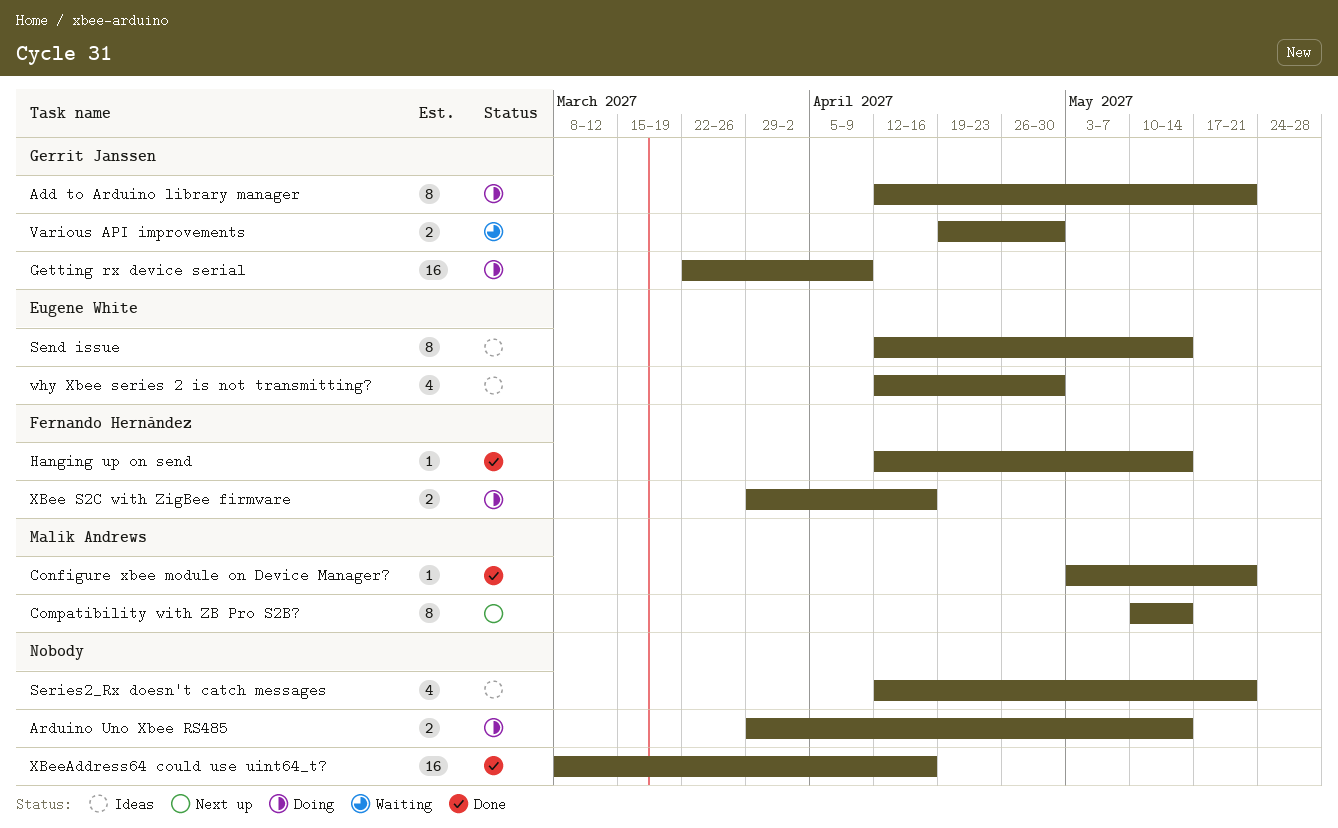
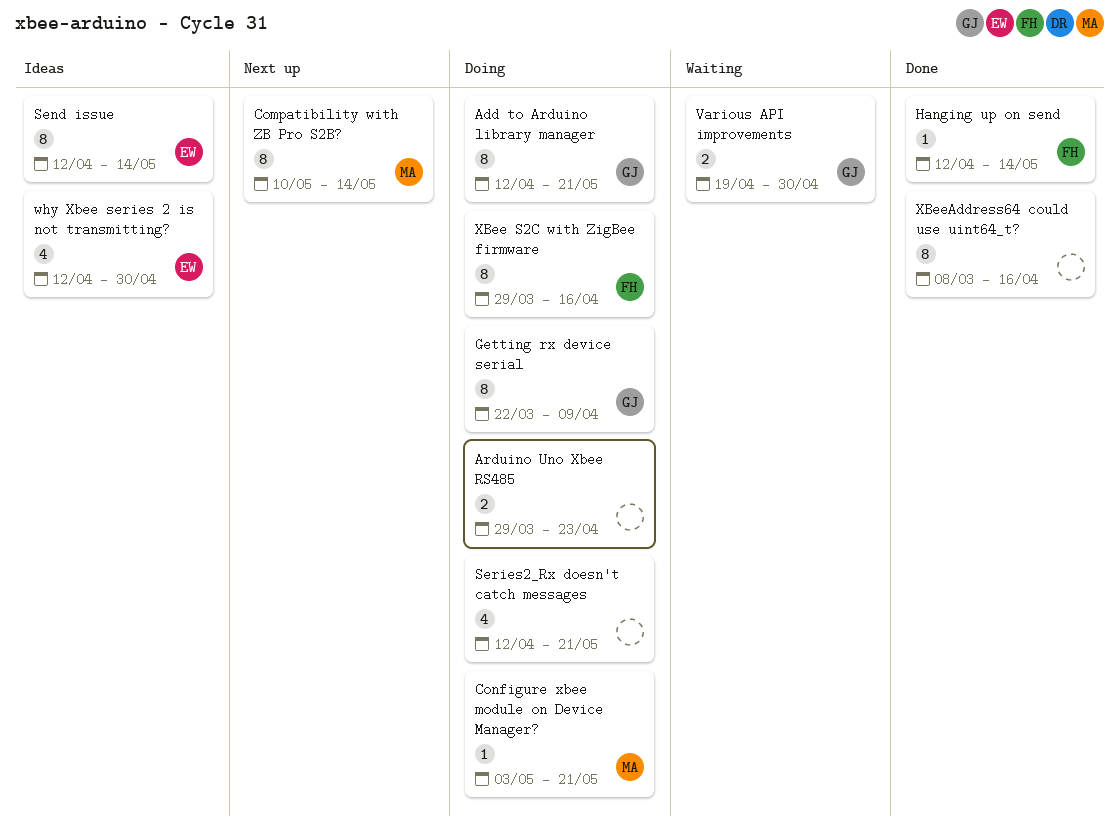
Arduino Uno Xbee RS485, due: May 14 -> Apr 23
Configure xbee module on Device Manager?, status: Done -> Doing
Getting rx device serial, estimate: 16 -> 8
Series2_Rx doesn't catch messages, status: Ideas -> Doing
XBee S2C with ZigBee firmware, estimate: 2 -> 8
XBeeAddress64 could use uint64_t?, estimate: 16 -> 8

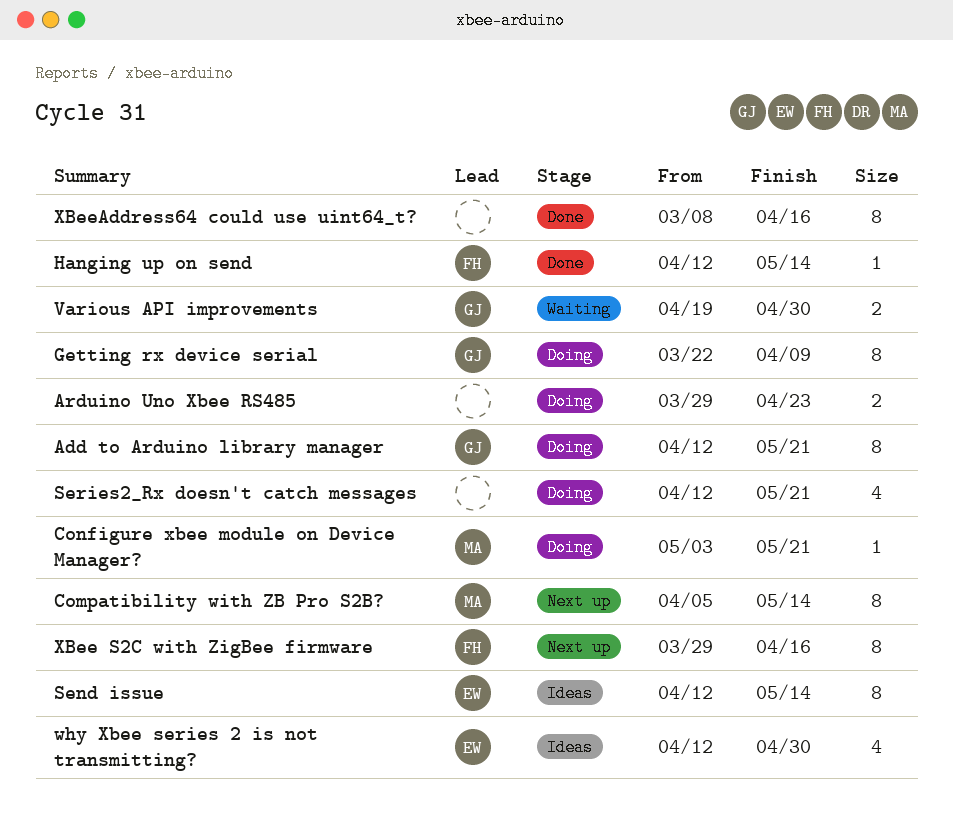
Compatibility with ZB Pro S2B?, start: May 10 -> Apr 5
XBee S2C with ZigBee firmware, status: Doing -> Next up

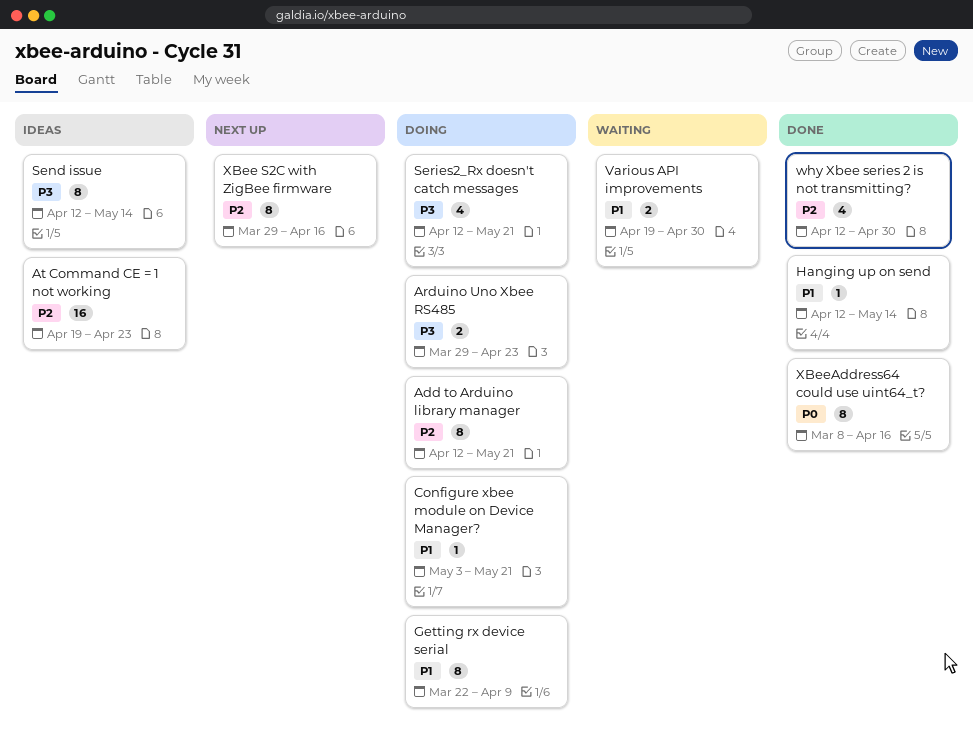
At Command CE = 1 not working: none -> present
Compatibility with ZB Pro S2B?: present -> none
why Xbee series 2 is not transmitting?, status: Ideas -> Done

